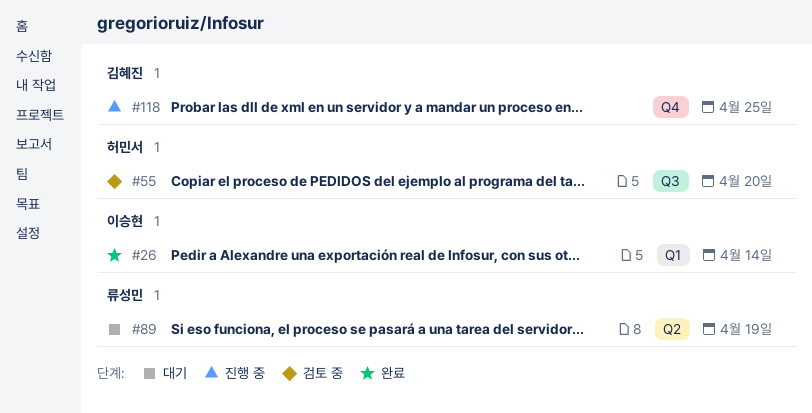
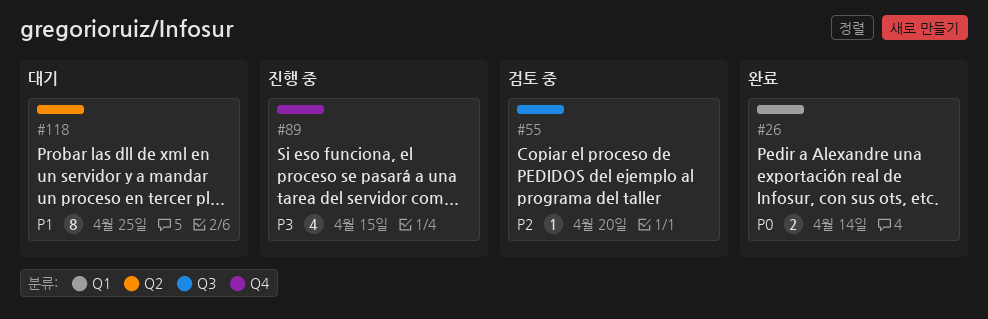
#89, status: 대기 -> 진행 중
#89, label: Q2 -> Q4
#89, due: Apr 19 -> Apr 15
#118, status: 진행 중 -> 대기
#118, label: Q4 -> Q2

